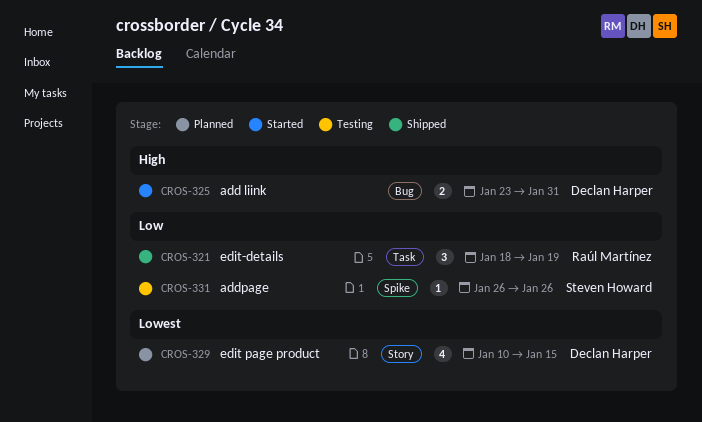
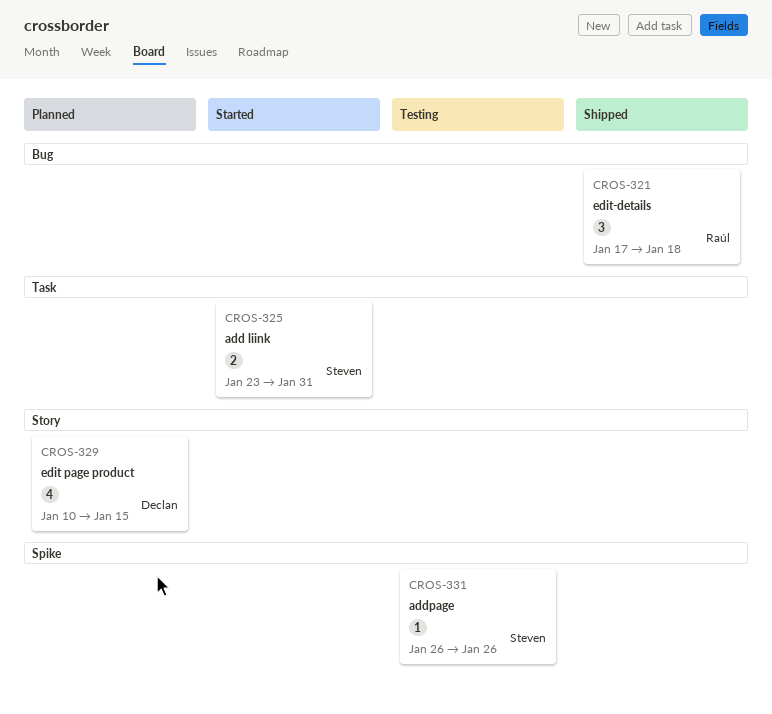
CROS-321, label: Task -> Bug
CROS-321, start: Jan 18 -> Jan 17
CROS-321, due: Jan 19 -> Jan 18
CROS-325, owner: Declan Harper -> Steven Howard
CROS-325, label: Bug -> Task

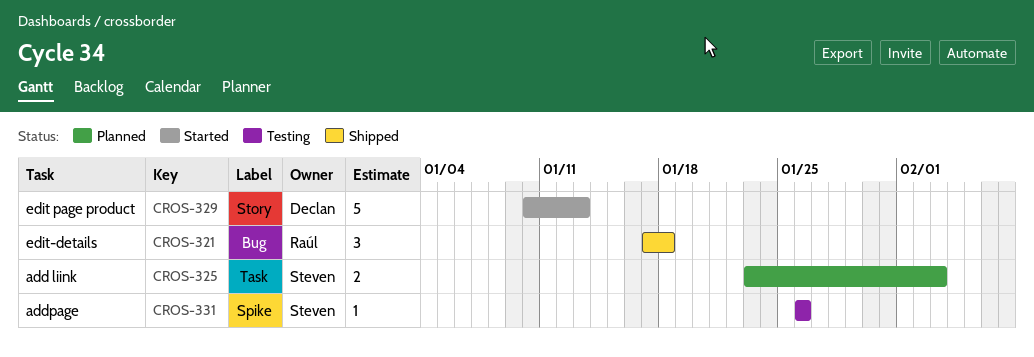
CROS-325, status: Started -> Planned
CROS-325, due: Jan 31 -> Feb 3
CROS-329, status: Planned -> Started
CROS-329, estimate: 4 -> 5
CROS-329, due: Jan 15 -> Jan 13

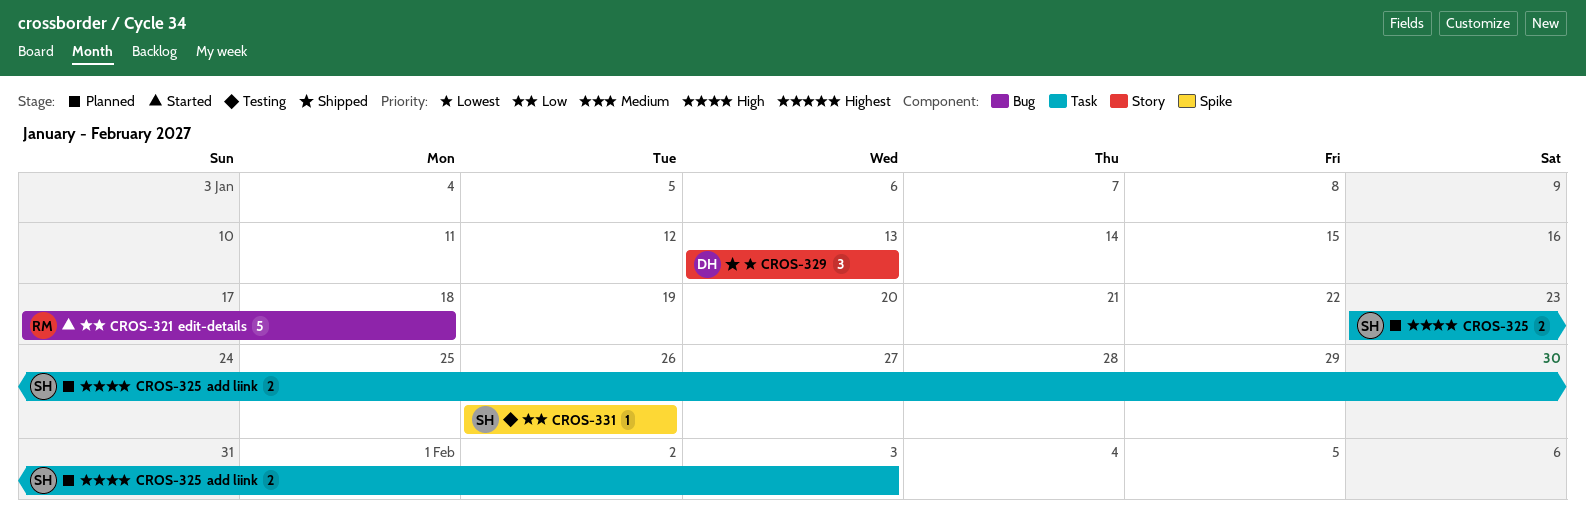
CROS-321, status: Shipped -> Started
CROS-321, estimate: 3 -> 5
CROS-329, status: Started -> Shipped
CROS-329, estimate: 5 -> 3
CROS-329, start: Jan 10 -> Jan 13

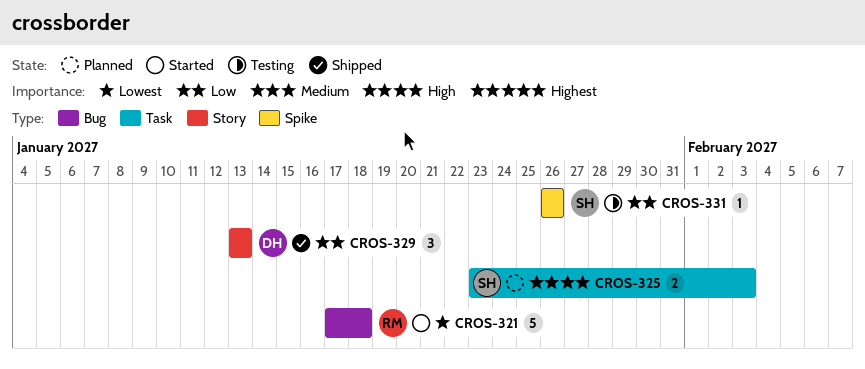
CROS-321, priority: Low -> Lowest
CROS-329, priority: Lowest -> Low

